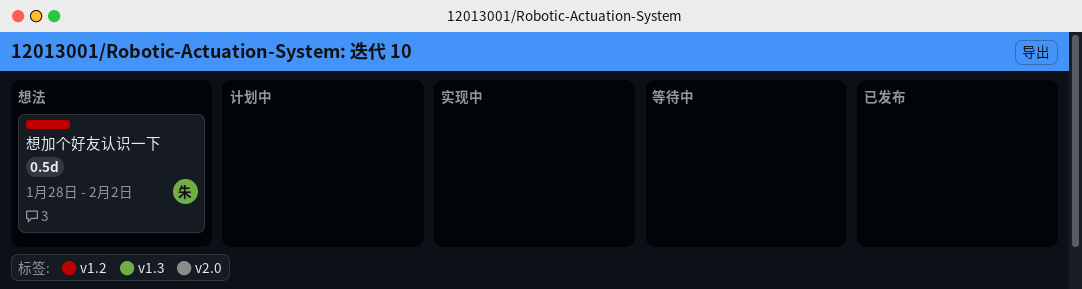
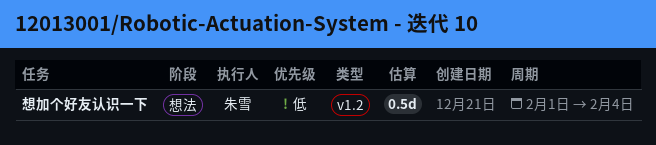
想加个好友认识一下, start: Jan 28 -> Feb 1
想加个好友认识一下, due: Feb 2 -> Feb 4

